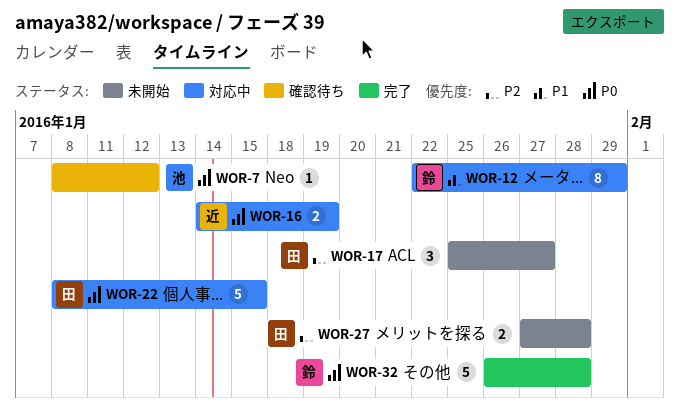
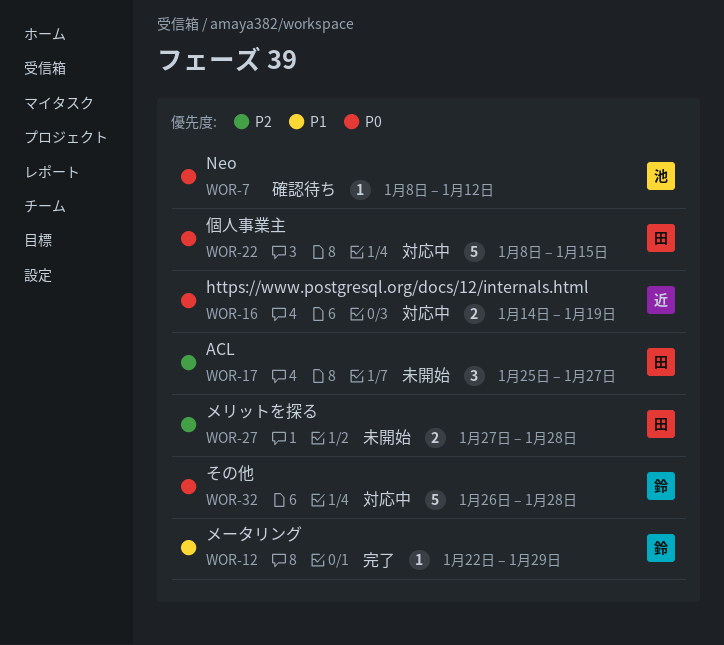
WOR-12, status: 対応中 -> 完了
WOR-12, estimate: 8 -> 1
WOR-32, status: 完了 -> 対応中

